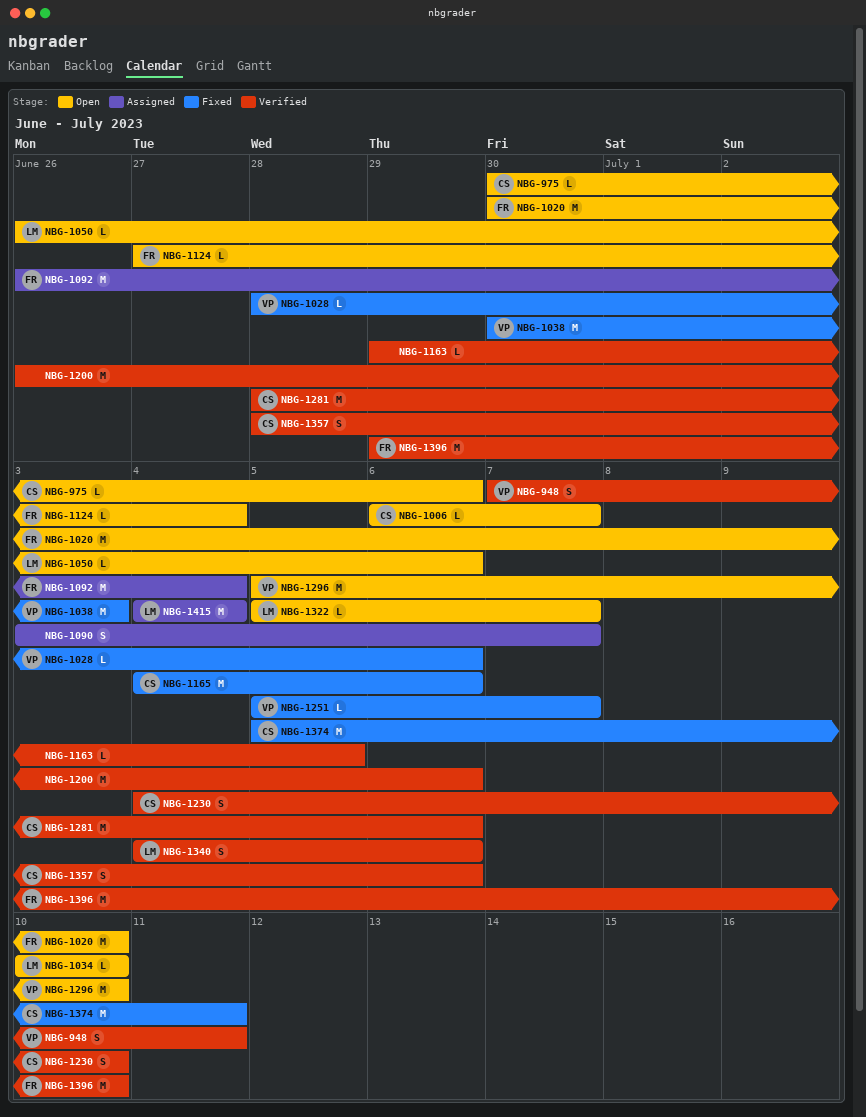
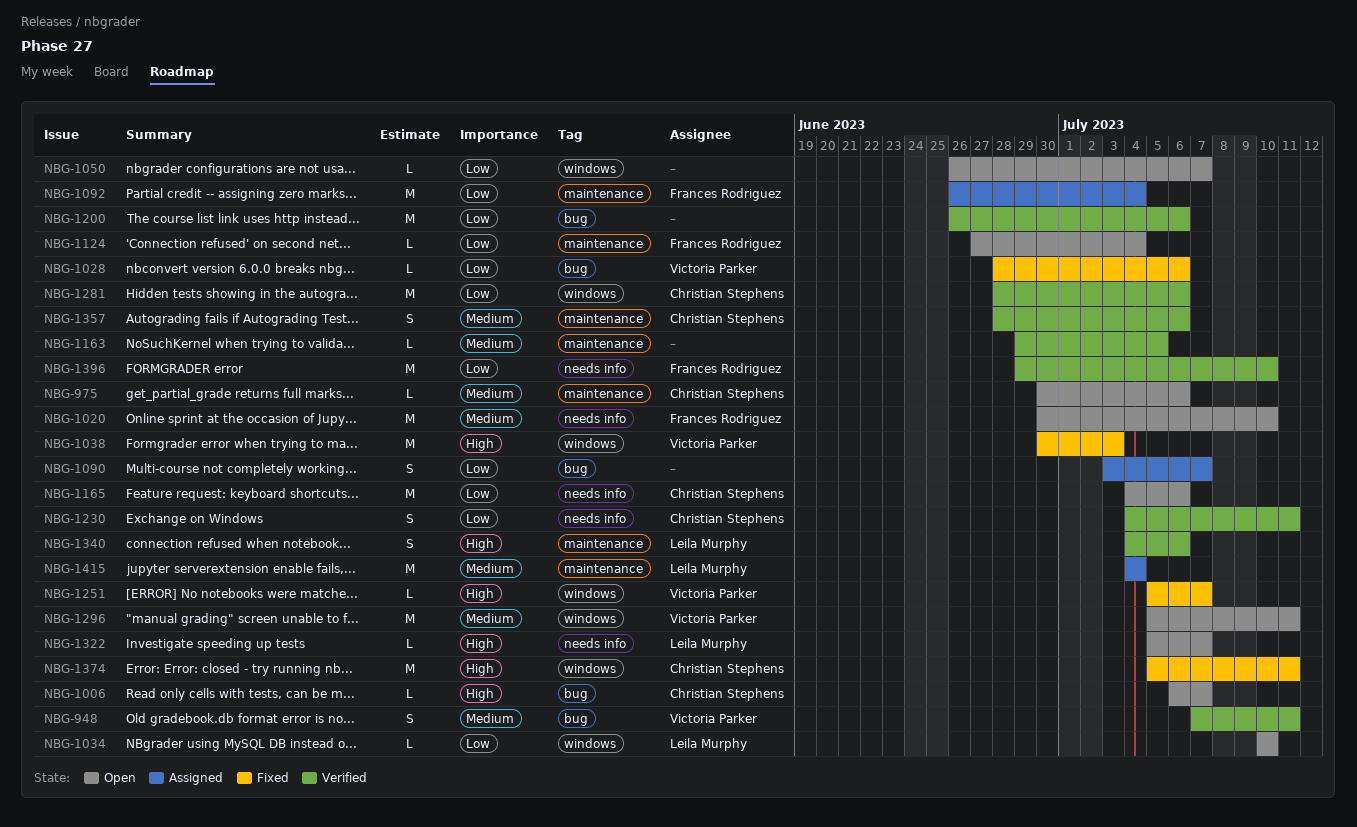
NBG-1050, owner: Leila Murphy -> none
NBG-1050, due: Jul 6 -> Jul 7
NBG-1165, status: Fixed -> Open
NBG-1230, due: Jul 10 -> Jul 11
NBG-1296, due: Jul 10 -> Jul 11

